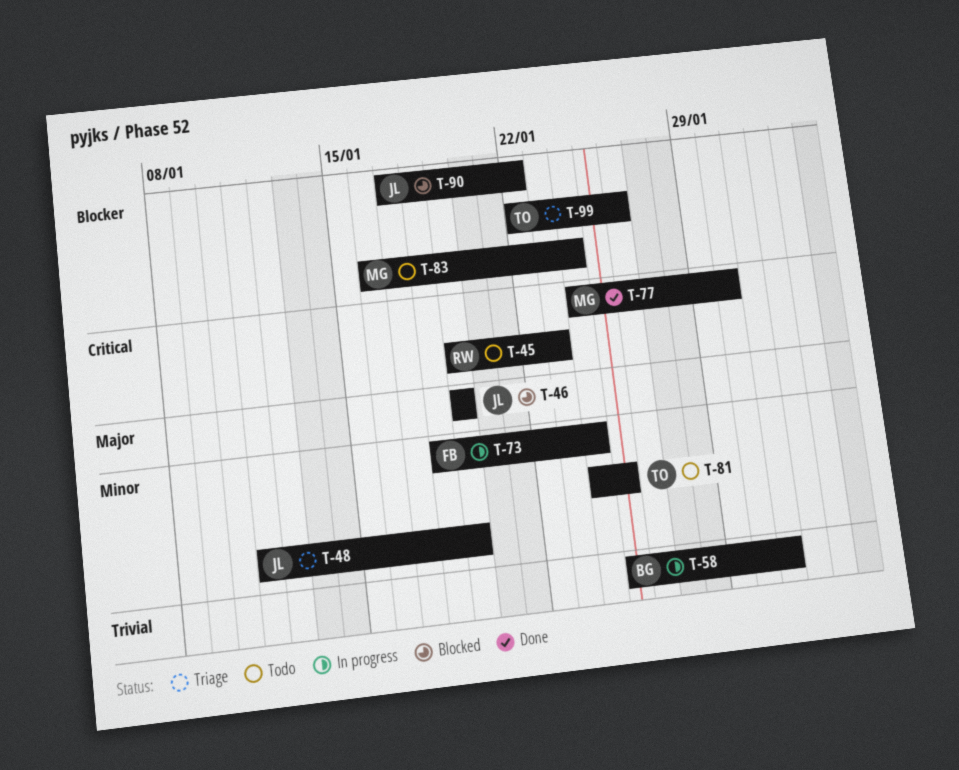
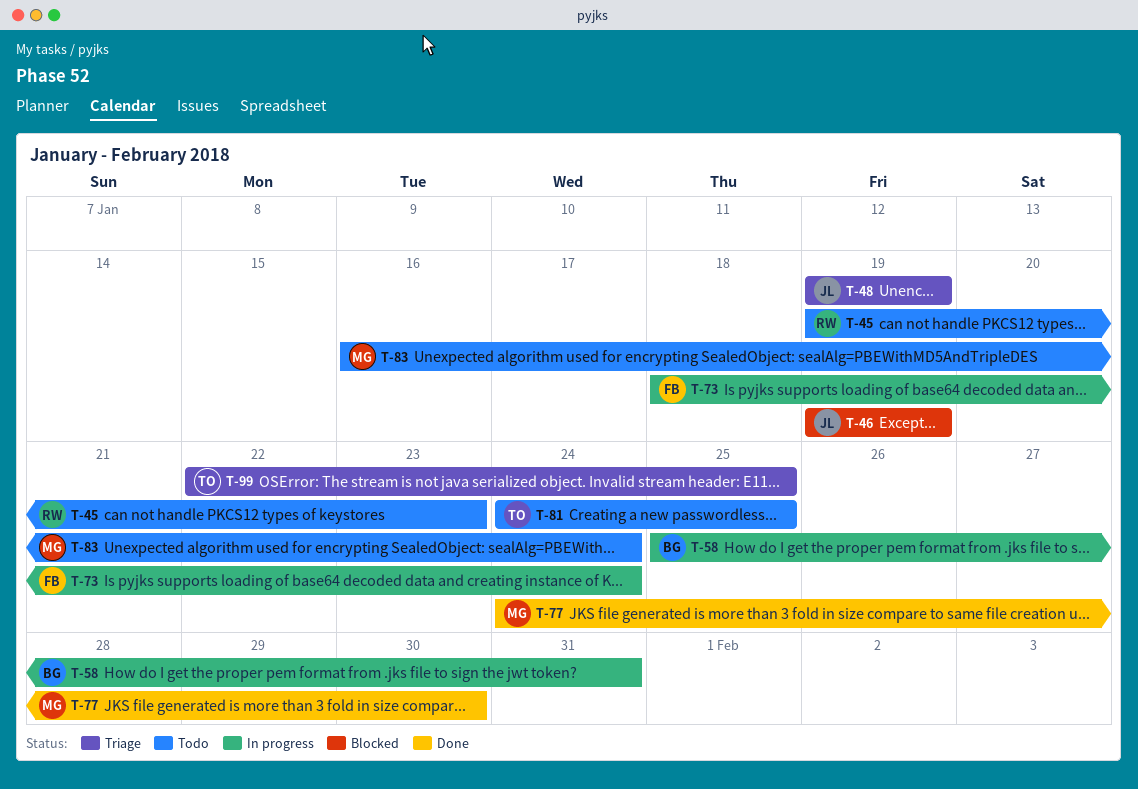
T-48, start: Jan 11 -> Jan 19
T-90: present -> none
T-99, due: Jan 26 -> Jan 25

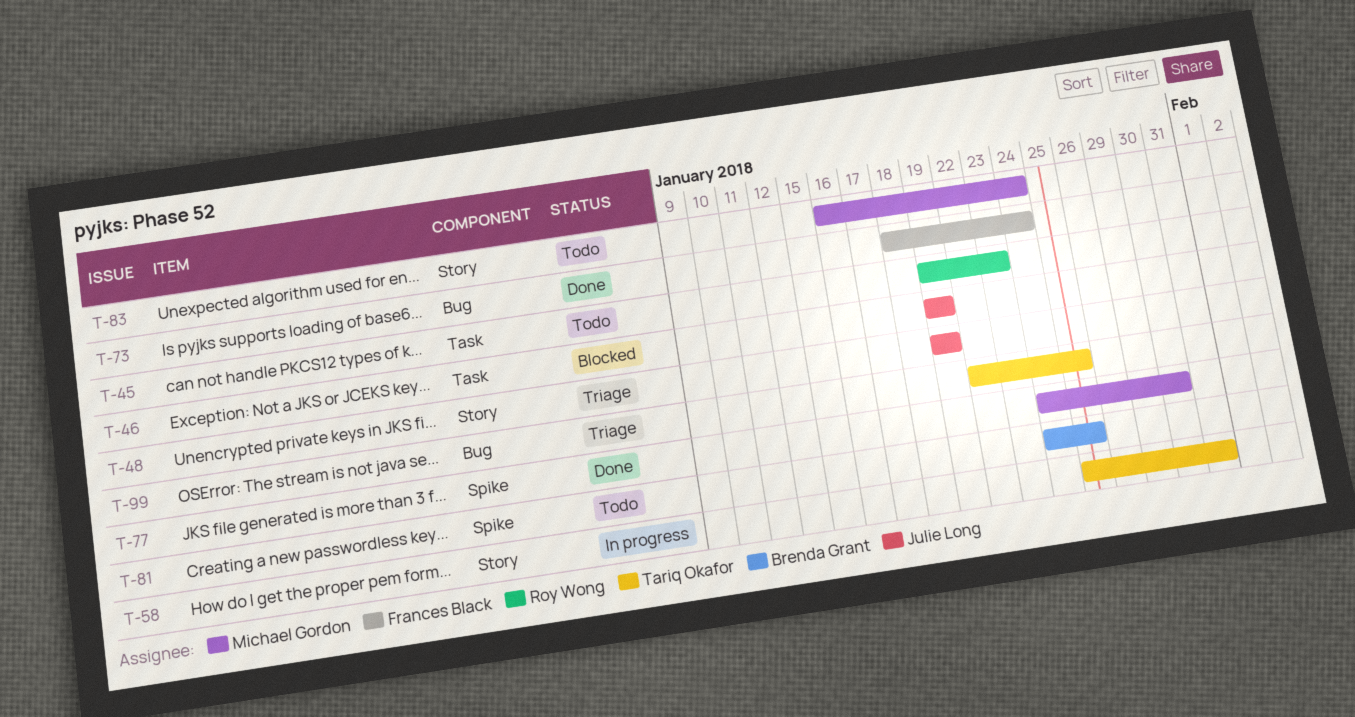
T-58, owner: Brenda Grant -> Tariq Okafor
T-73, status: In progress -> Done
T-81, owner: Tariq Okafor -> Brenda Grant

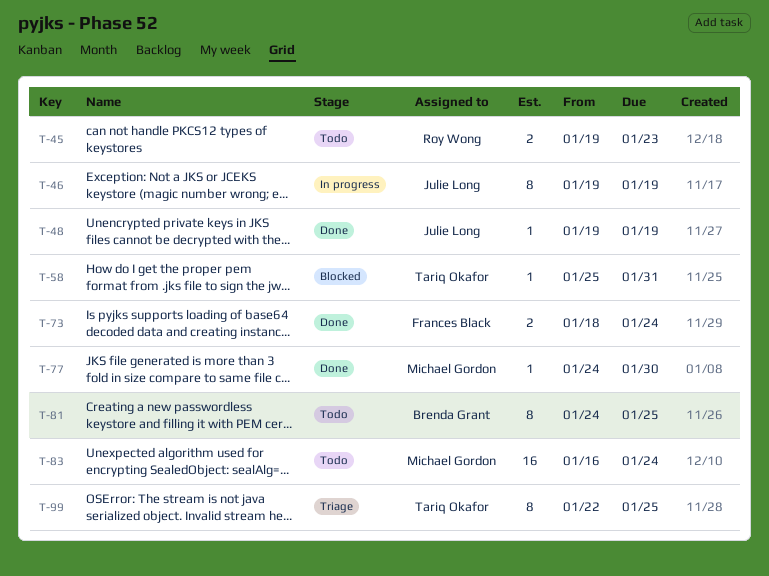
T-46, status: Blocked -> In progress
T-48, status: Triage -> Done
T-58, status: In progress -> Blocked

